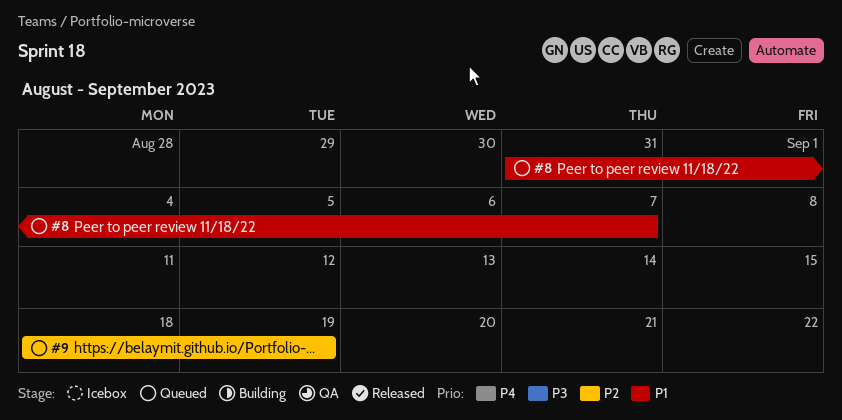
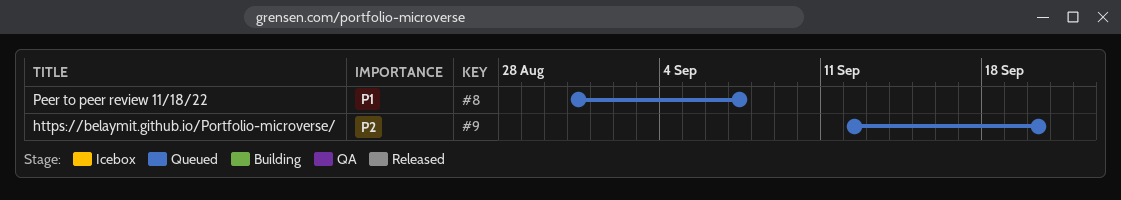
#9, start: Sep 18 -> Sep 12
#9, due: Sep 19 -> Sep 20

